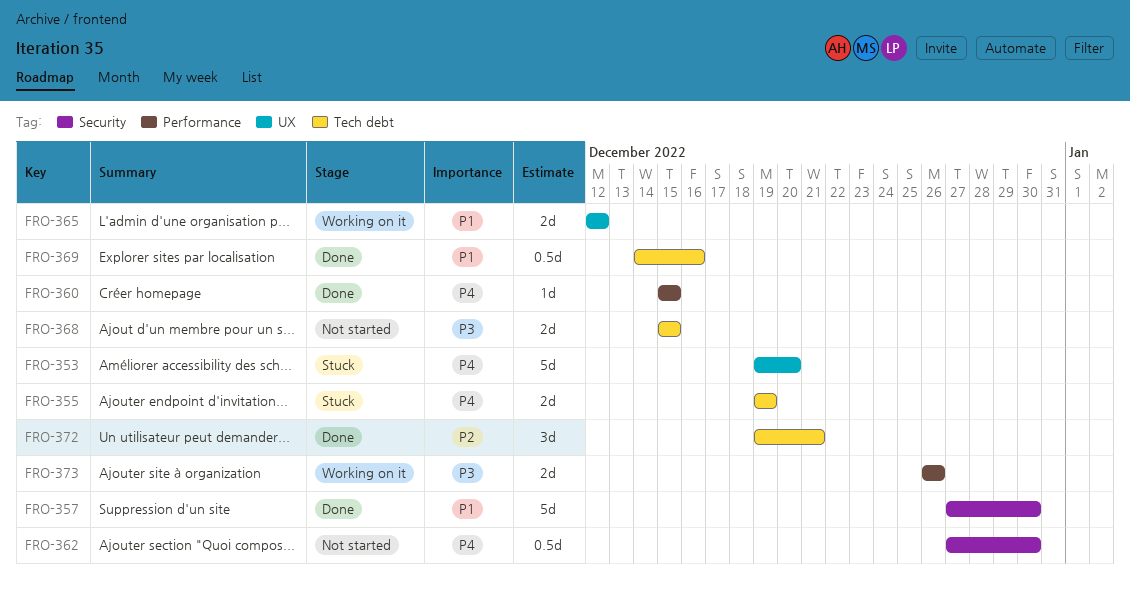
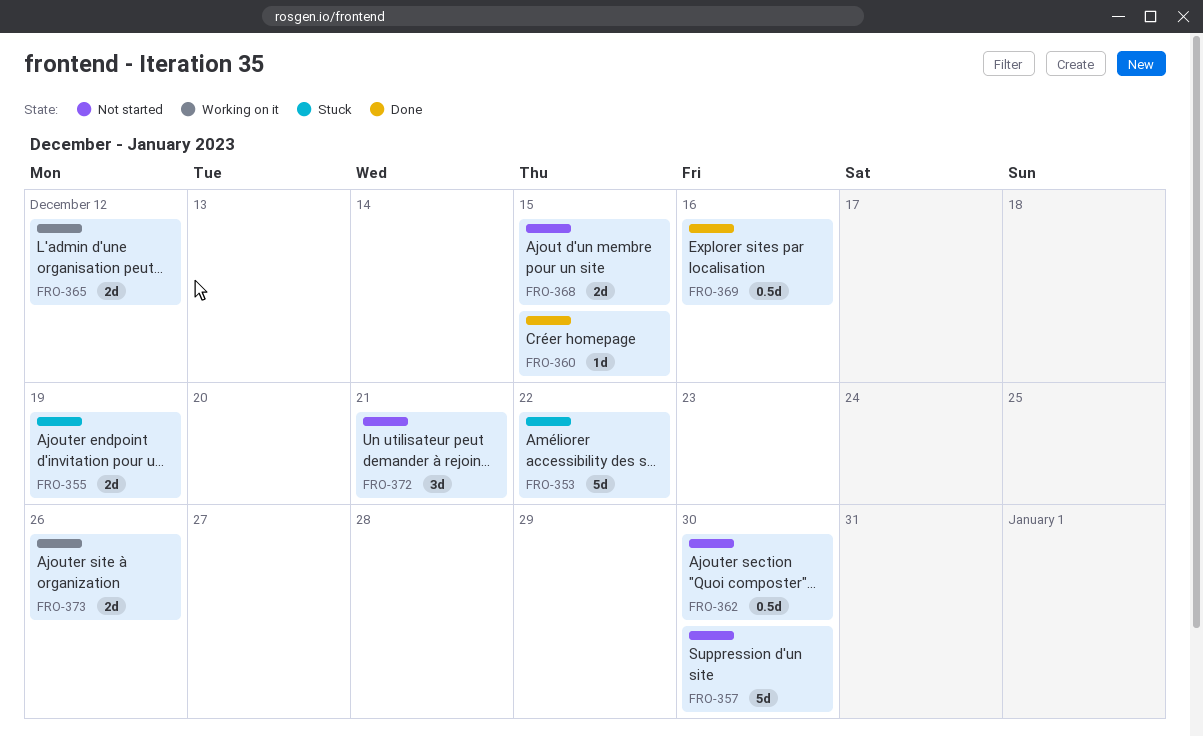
FRO-353, due: Dec 20 -> Dec 22
FRO-357, status: Done -> Not started
FRO-372, status: Done -> Not started

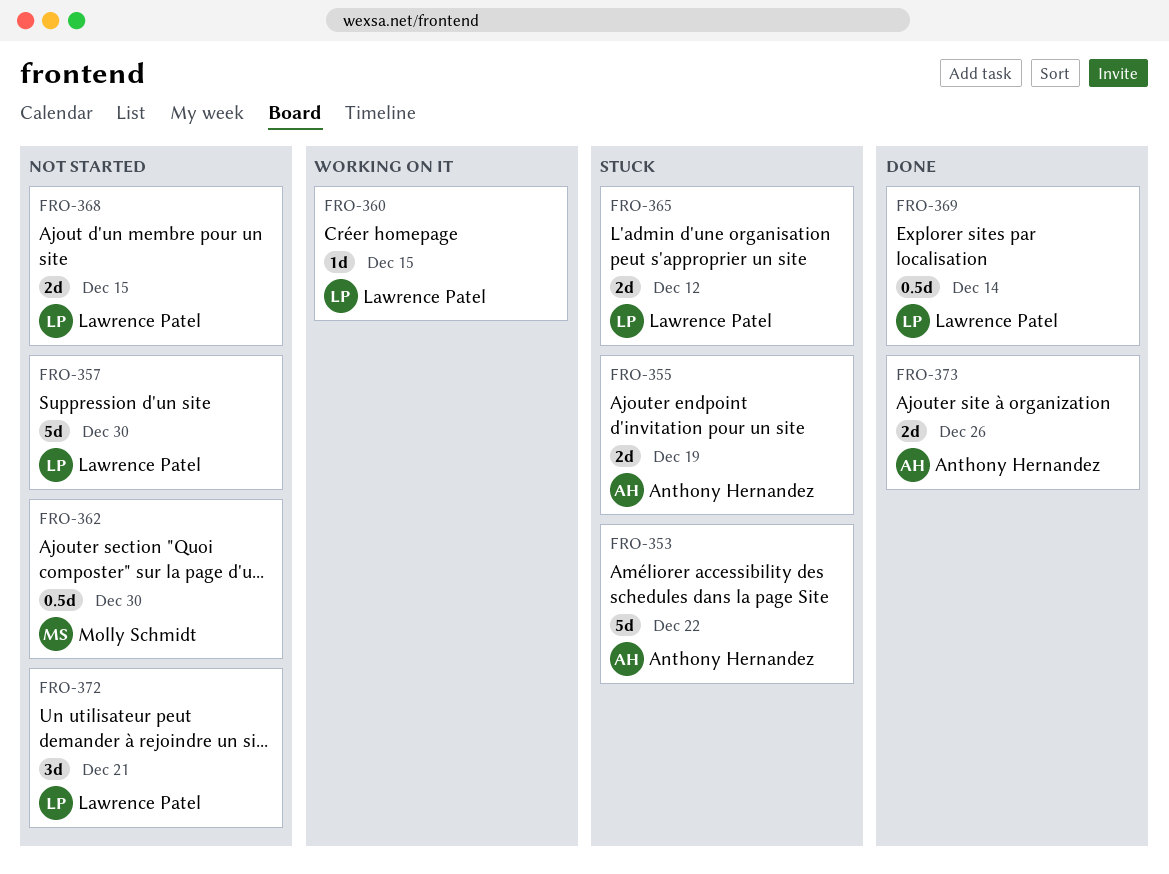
FRO-360, status: Done -> Working on it
FRO-365, status: Working on it -> Stuck
FRO-369, due: Dec 16 -> Dec 14
FRO-373, status: Working on it -> Done

